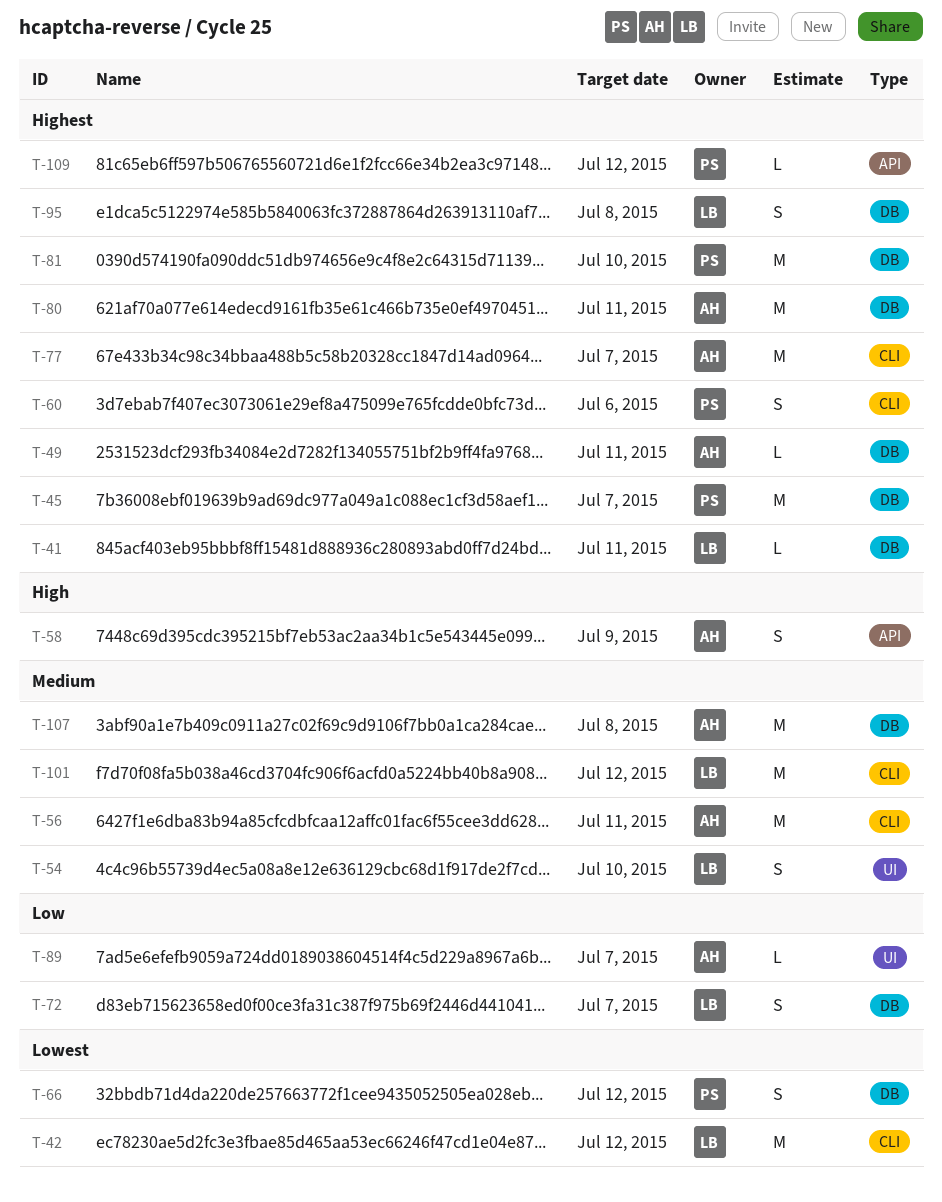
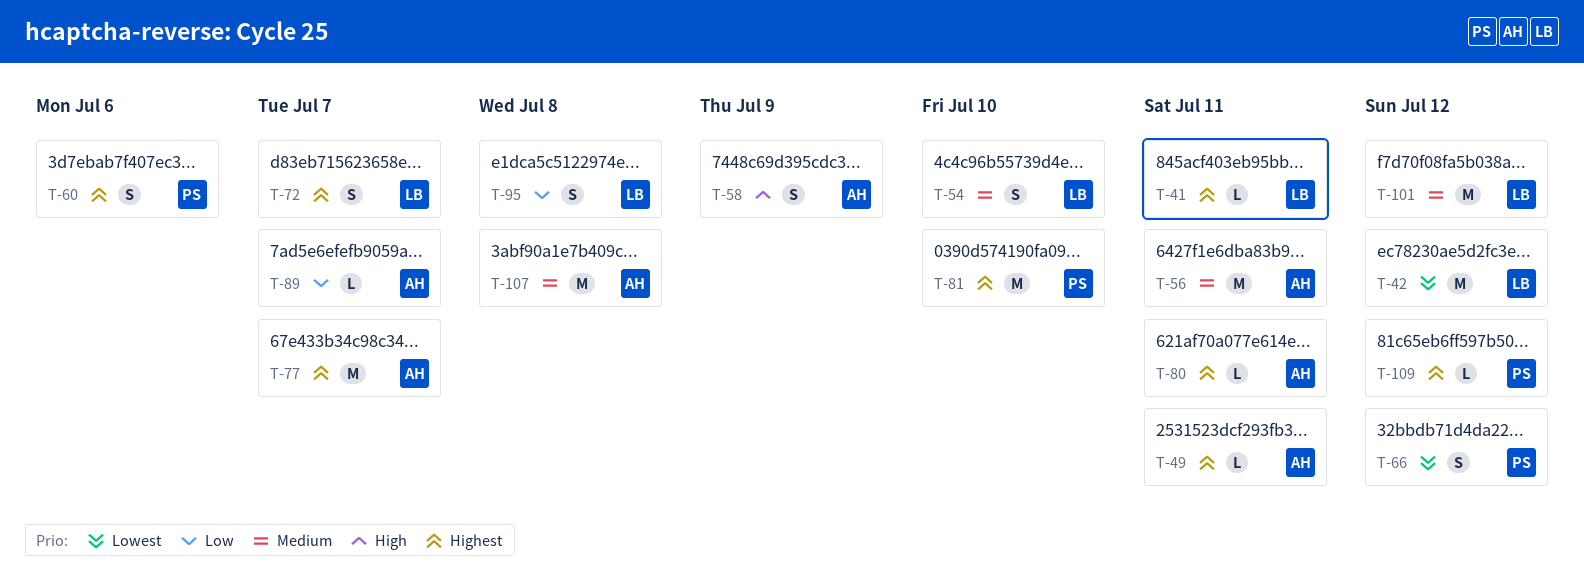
T-45: present -> none
T-72, priority: Low -> Highest
T-80, estimate: M -> L
T-95, priority: Highest -> Low

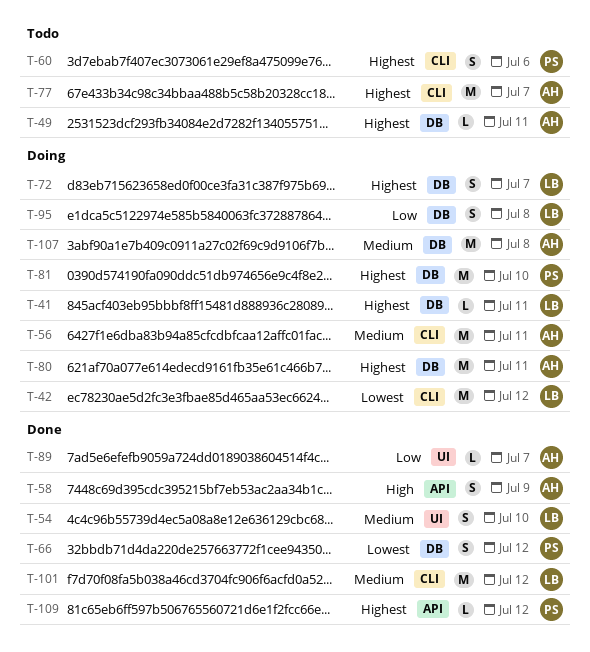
T-80, estimate: L -> M

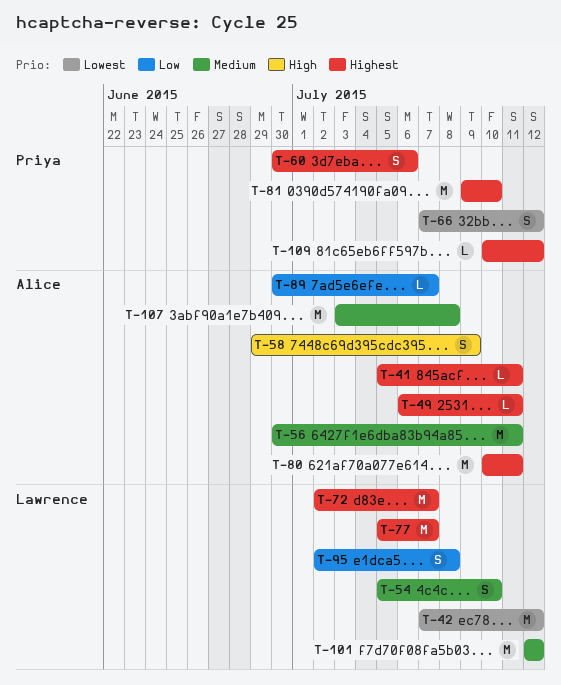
T-41, owner: Lawrence -> Alice
T-72, estimate: S -> M
T-77, owner: Alice -> Lawrence

